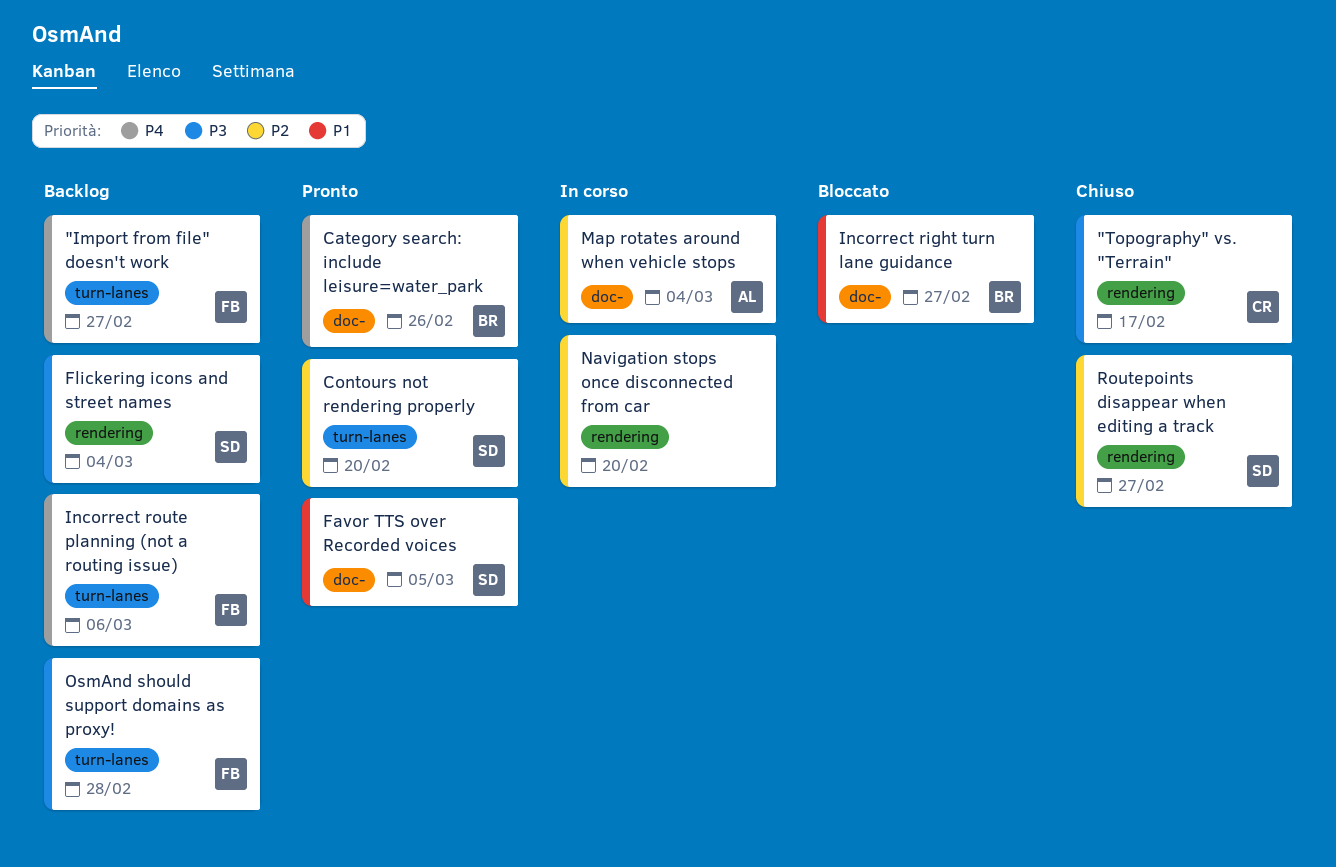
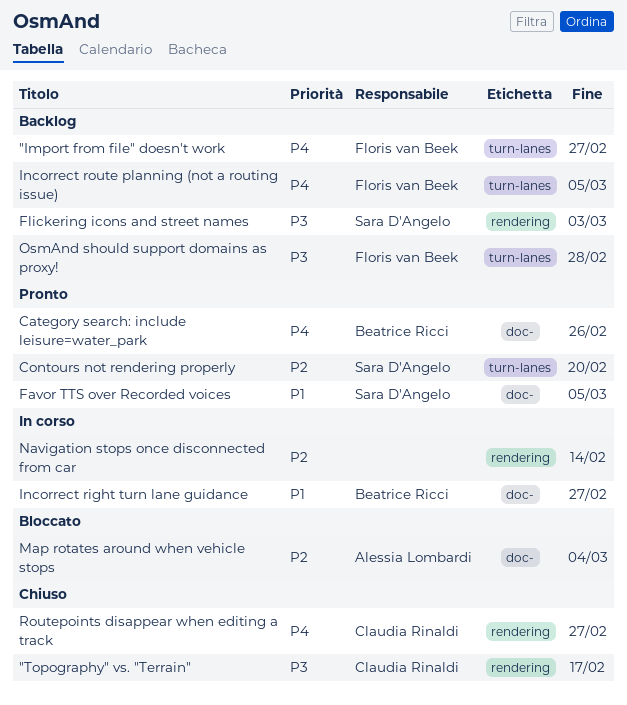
Flickering icons and street names, due: Mar 4 -> Mar 3
Incorrect right turn lane guidance, status: Bloccato -> In corso
Incorrect route planning (not a routing issue), due: Mar 6 -> Mar 5
Map rotates around when vehicle stops, status: In corso -> Bloccato
Navigation stops once disconnected from car, due: Feb 20 -> Feb 14
Routepoints disappear when editing a track, owner: Sara D'Angelo -> Claudia Rinaldi
Routepoints disappear when editing a track, priority: P2 -> P4

